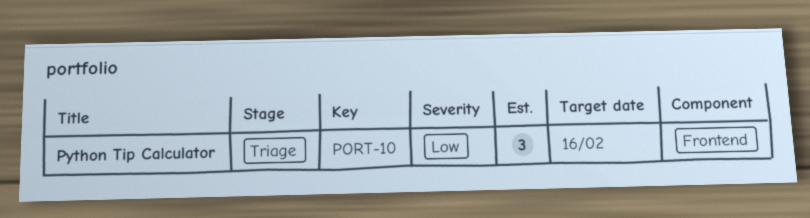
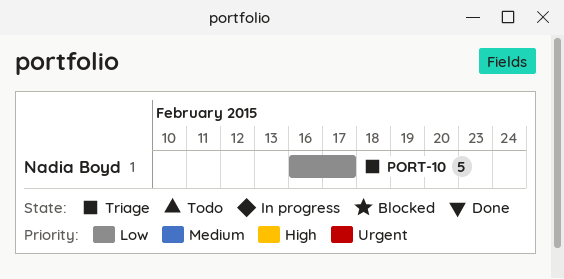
PORT-10, estimate: 3 -> 5
PORT-10, due: Feb 16 -> Feb 17

